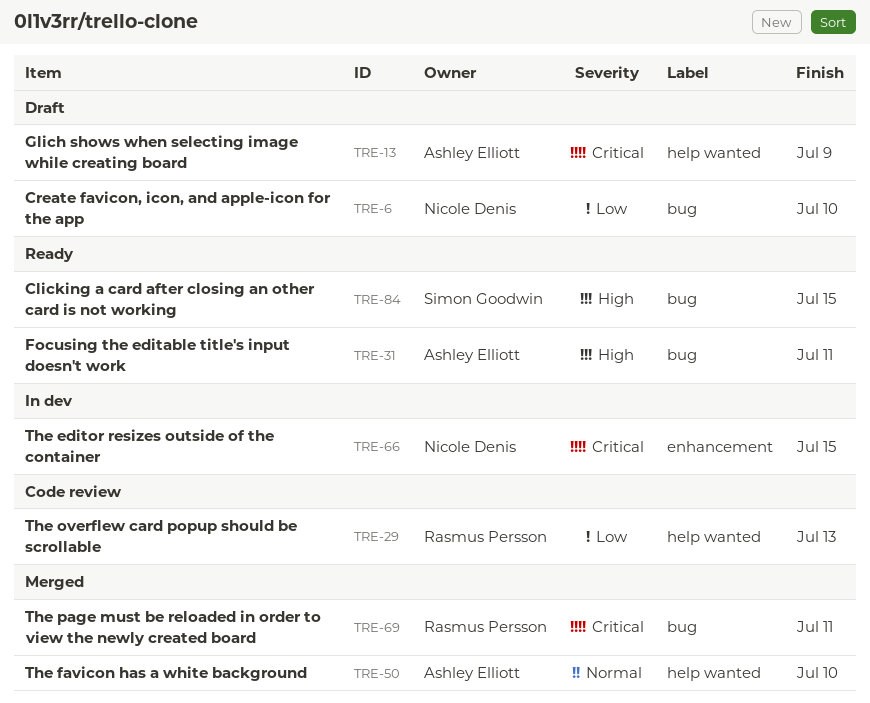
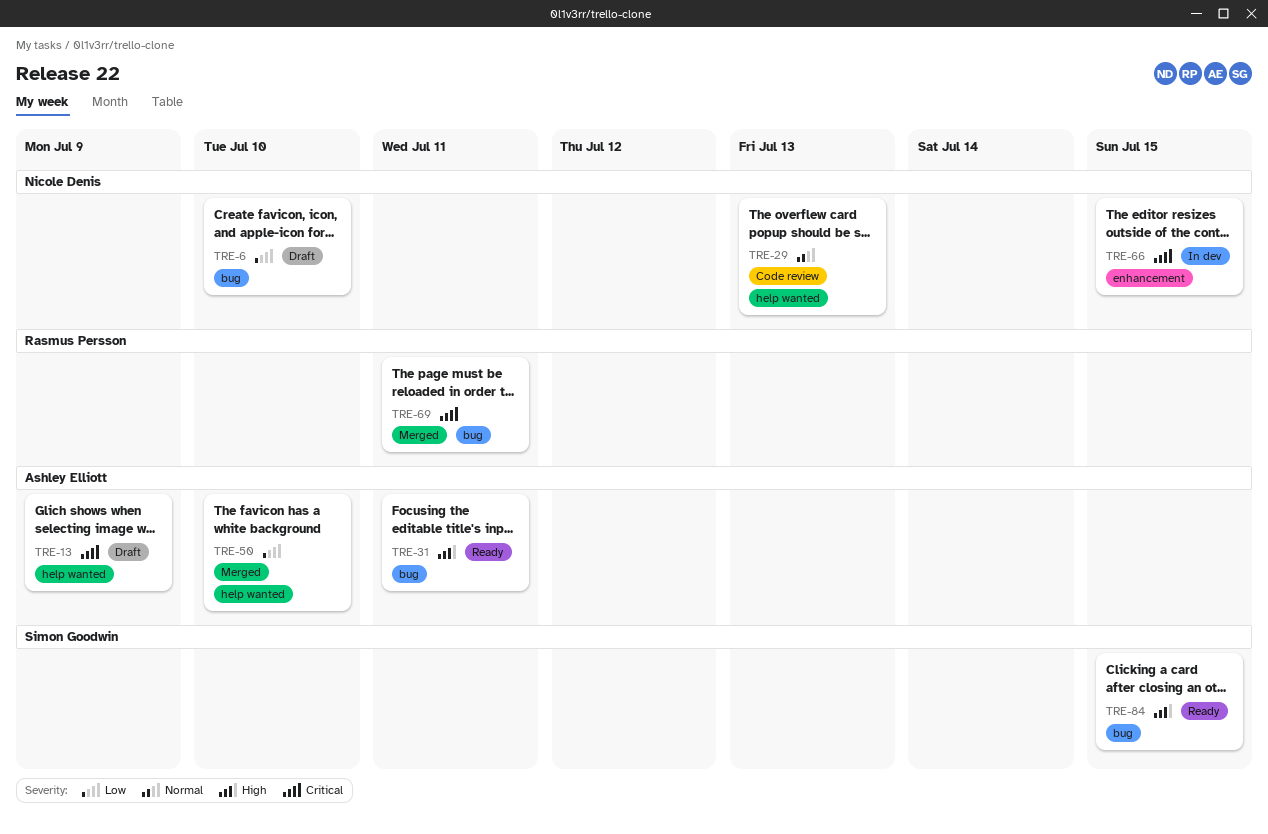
TRE-29, owner: Rasmus Persson -> Nicole Denis
TRE-29, priority: Low -> Normal
TRE-50, priority: Normal -> Low

